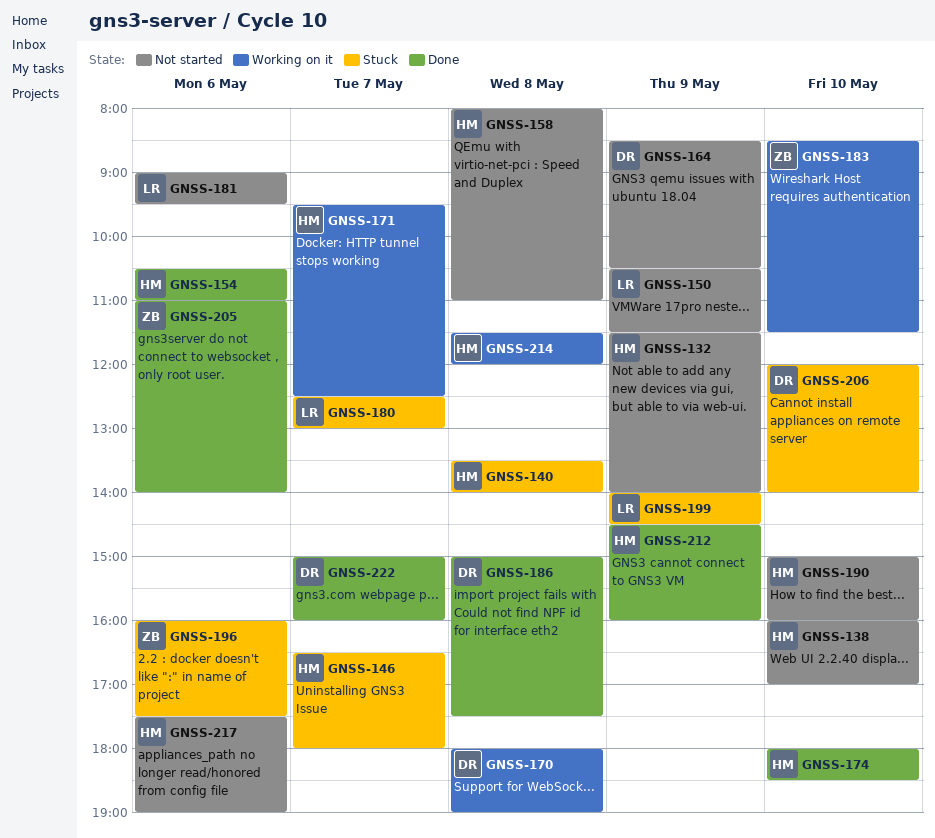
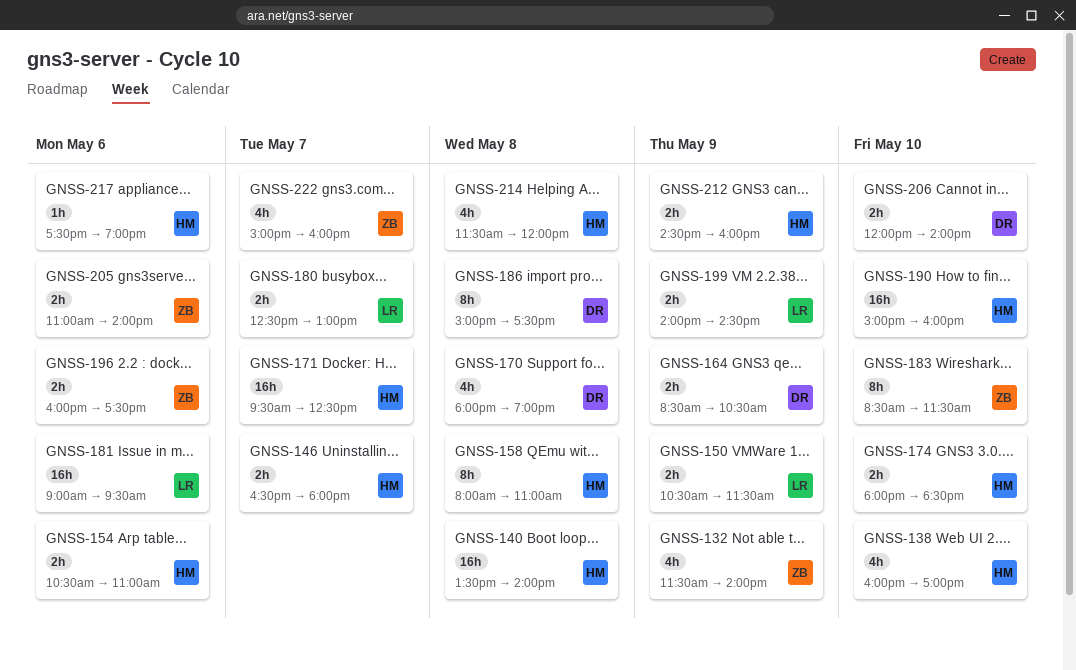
GNSS-132, owner: HM -> ZB
GNSS-222, owner: DR -> ZB

